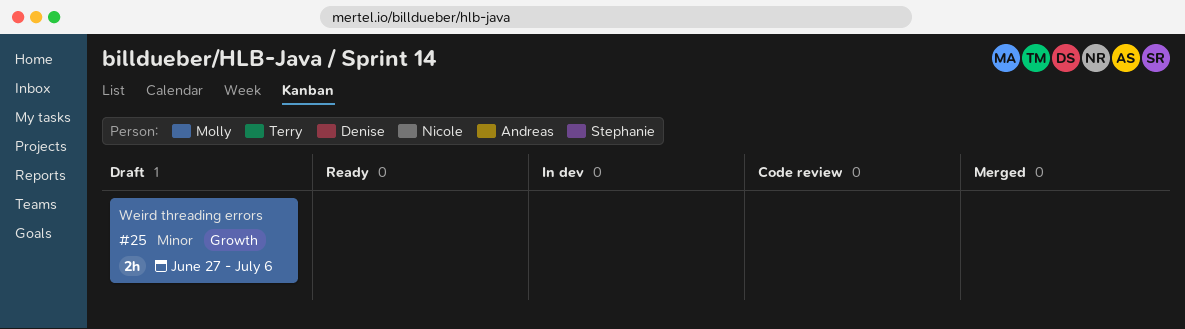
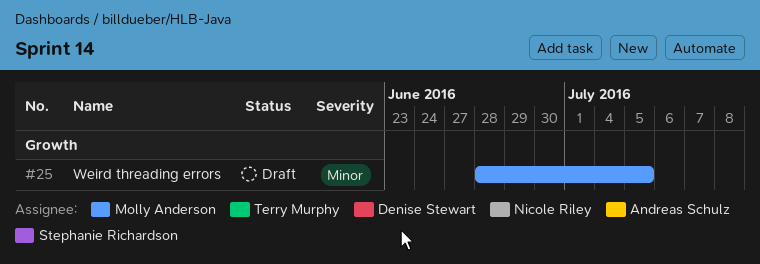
#25, start: Jun 27 -> Jun 28
#25, due: Jul 6 -> Jul 5

